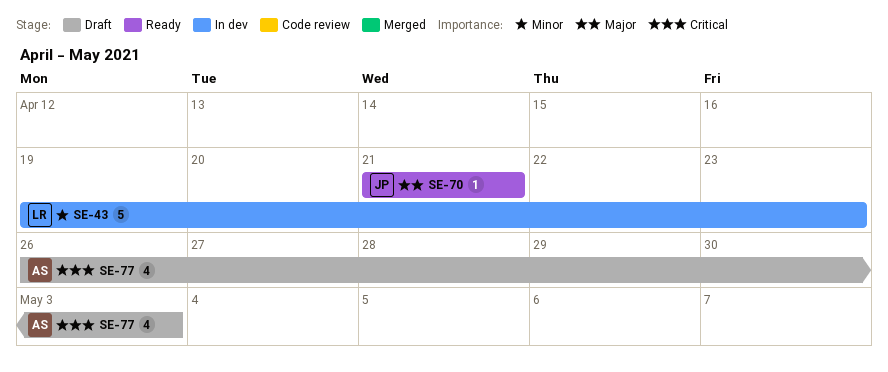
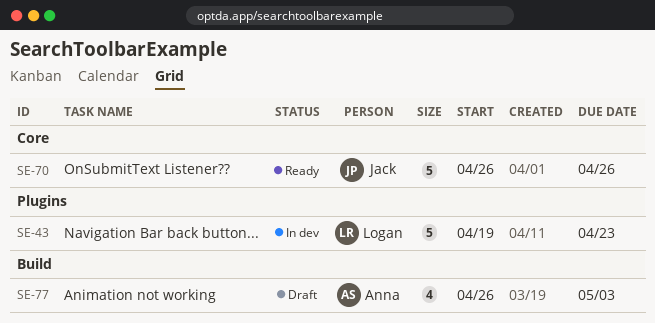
SE-70, estimate: 1 -> 5
SE-70, start: Apr 21 -> Apr 26
SE-70, due: Apr 21 -> Apr 26

